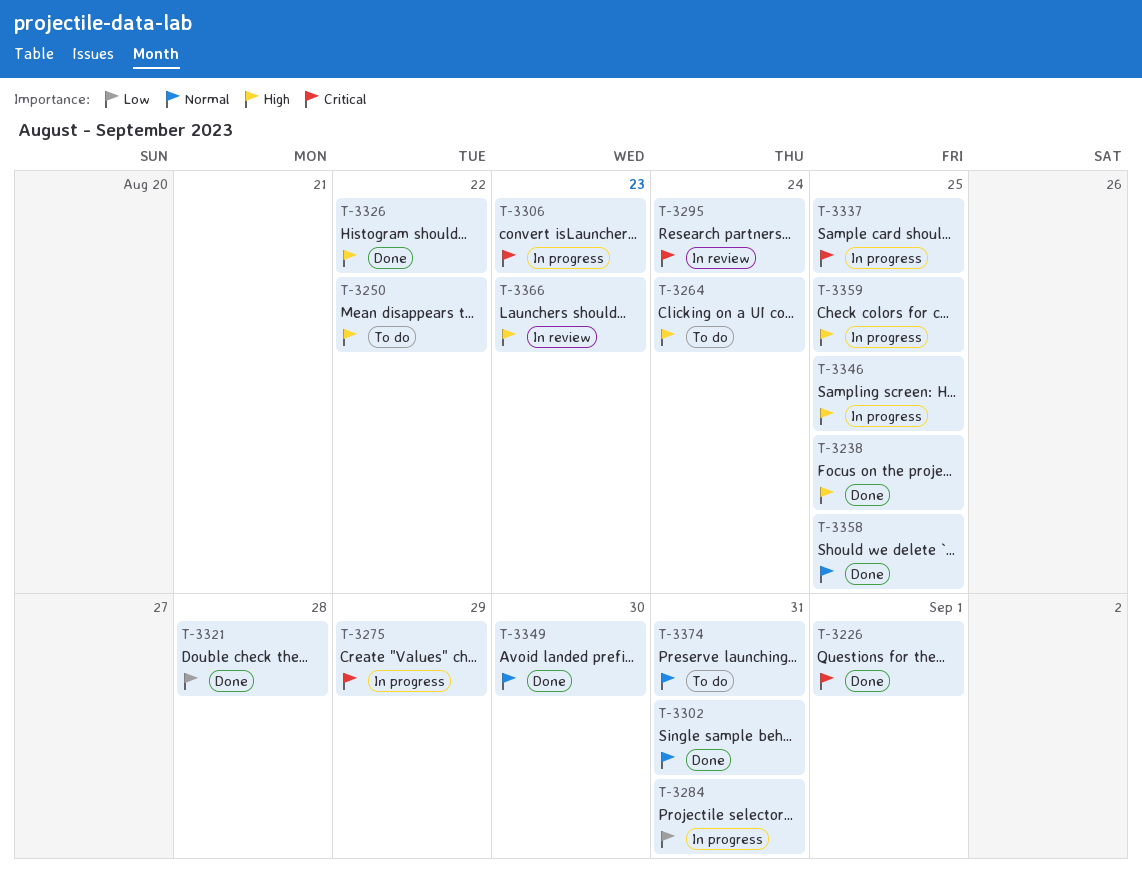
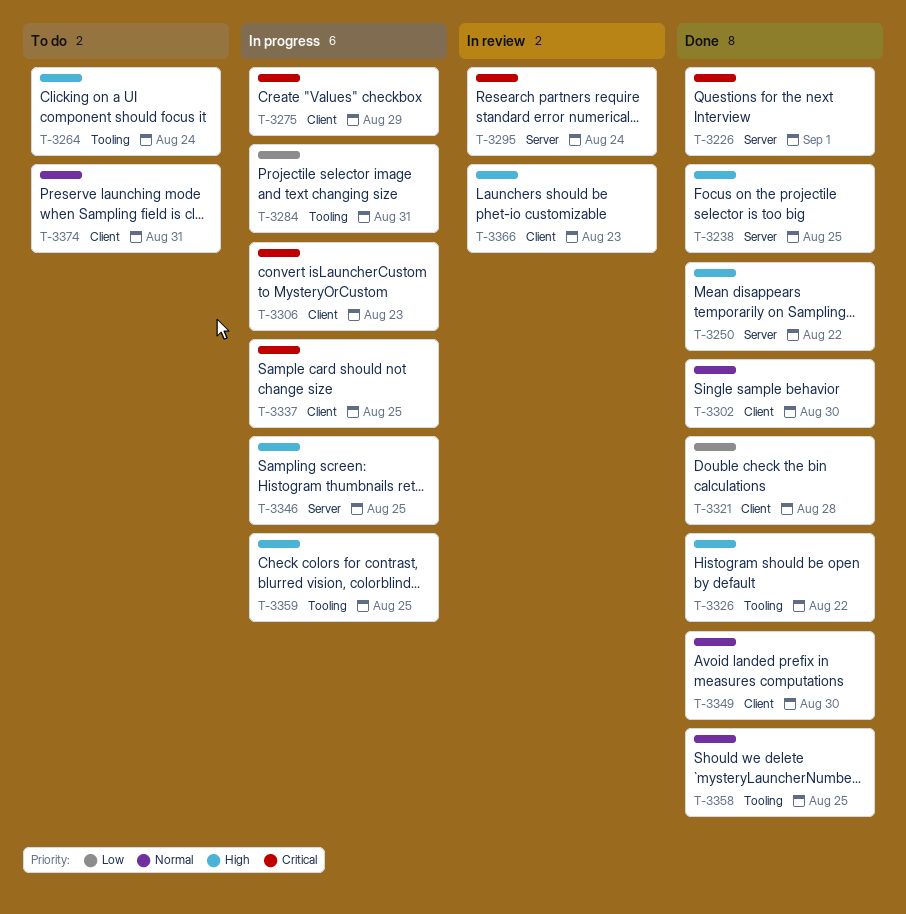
T-3250, status: To do -> Done
T-3302, due: Aug 31 -> Aug 30

